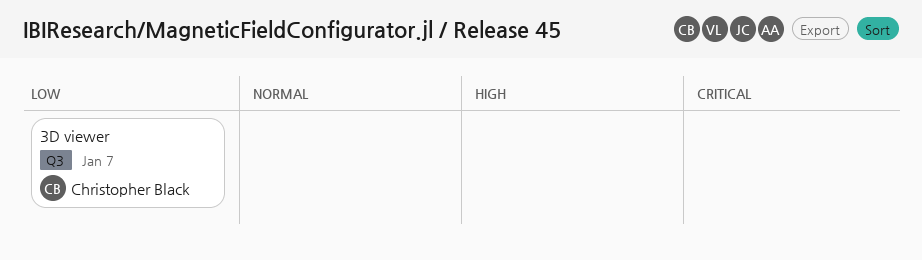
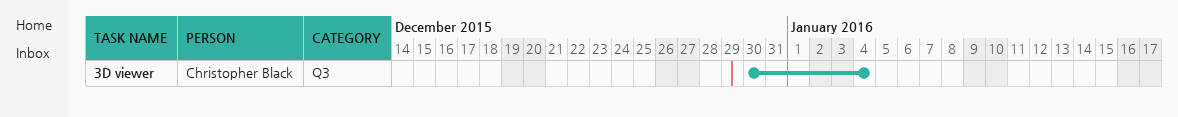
3D viewer, due: Jan 7 -> Jan 4

